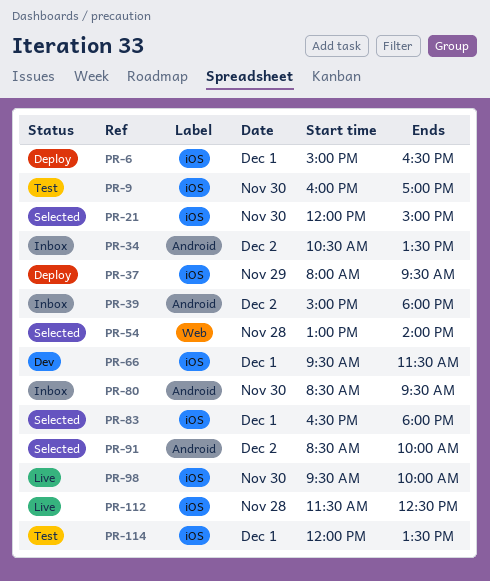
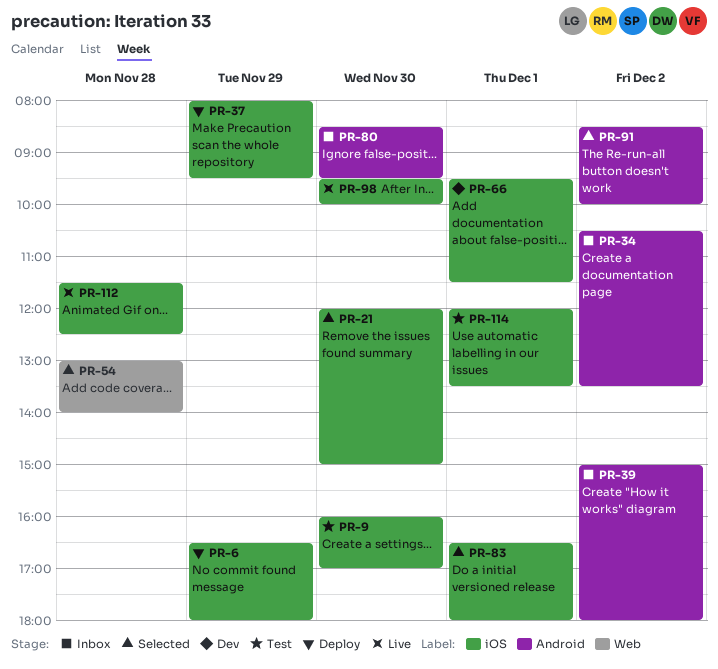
PR-6, day: Dec 1 -> Nov 29
PR-6, begins: 15:00 -> 16:30
PR-6, ends: 16:30 -> 18:00

